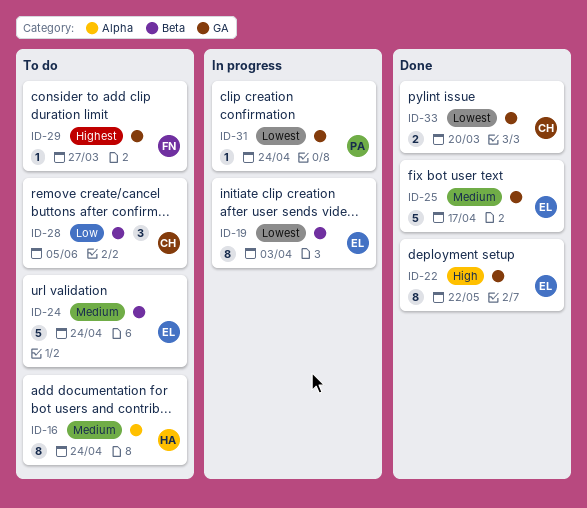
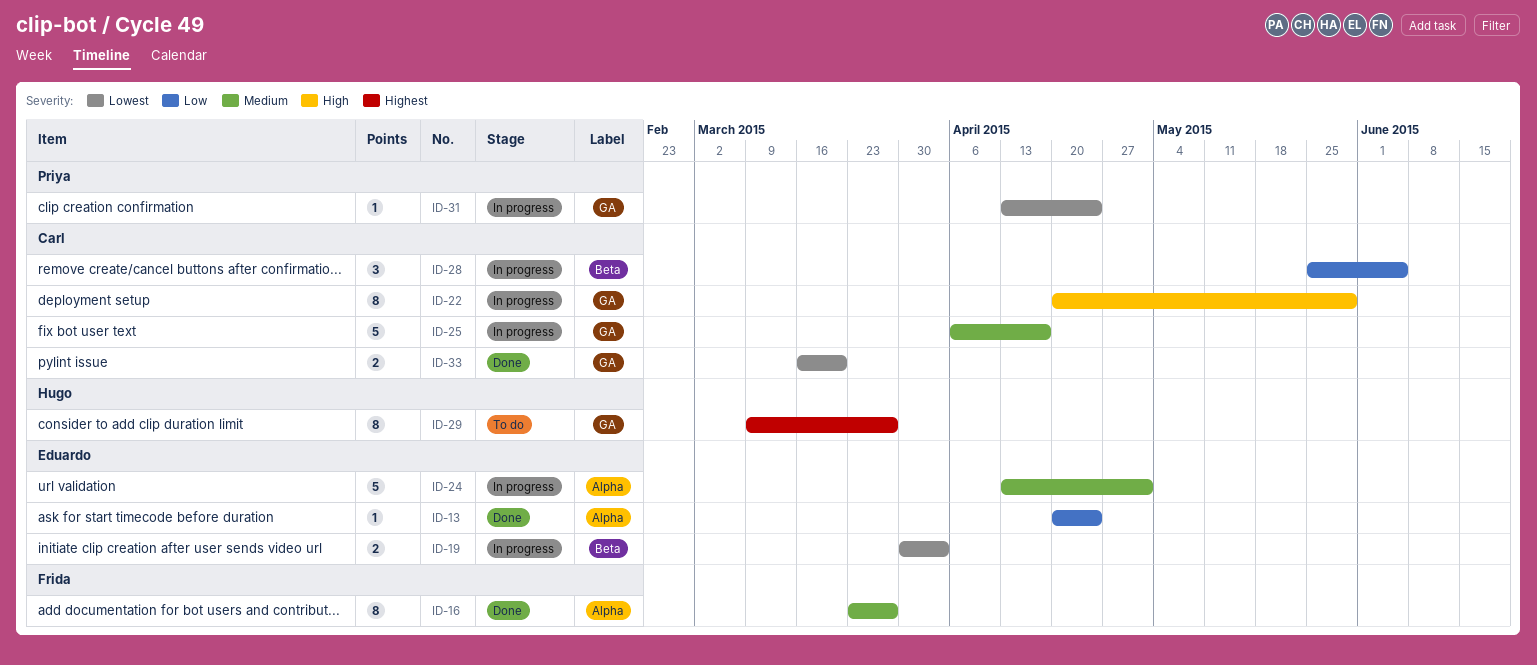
ID-13: none -> present
ID-16, status: To do -> Done
ID-16, owner: Hugo -> Frida
ID-16, due: Apr 24 -> Mar 27
ID-19, estimate: 8 -> 2
ID-22, status: Done -> In progress
ID-22, owner: Eduardo -> Carl
ID-22, due: May 22 -> May 29
ID-24, status: To do -> In progress
ID-24, label: Beta -> Alpha
ID-24, due: Apr 24 -> May 1
ID-25, status: Done -> In progress
ID-25, owner: Eduardo -> Carl
ID-28, status: To do -> In progress
ID-29, owner: Frida -> Hugo
ID-29, estimate: 1 -> 8

